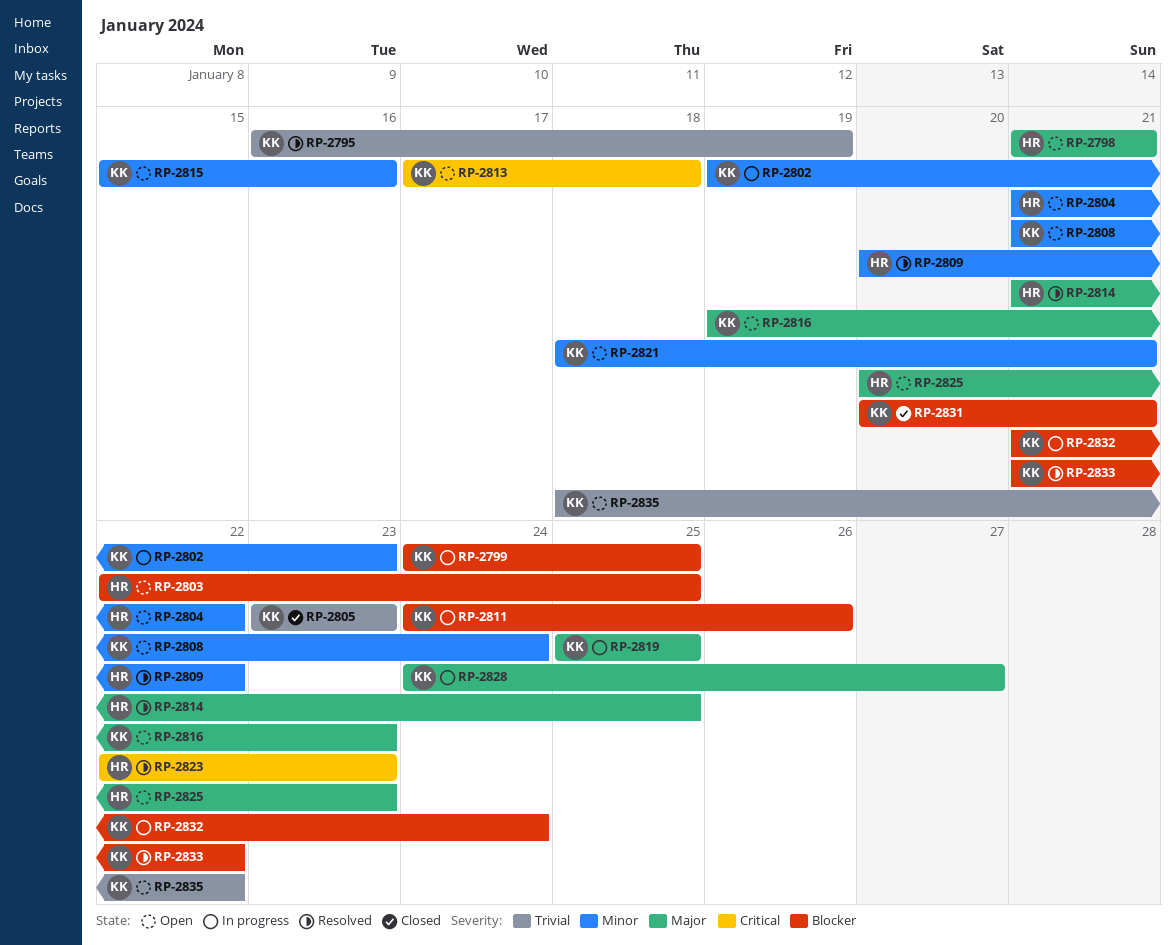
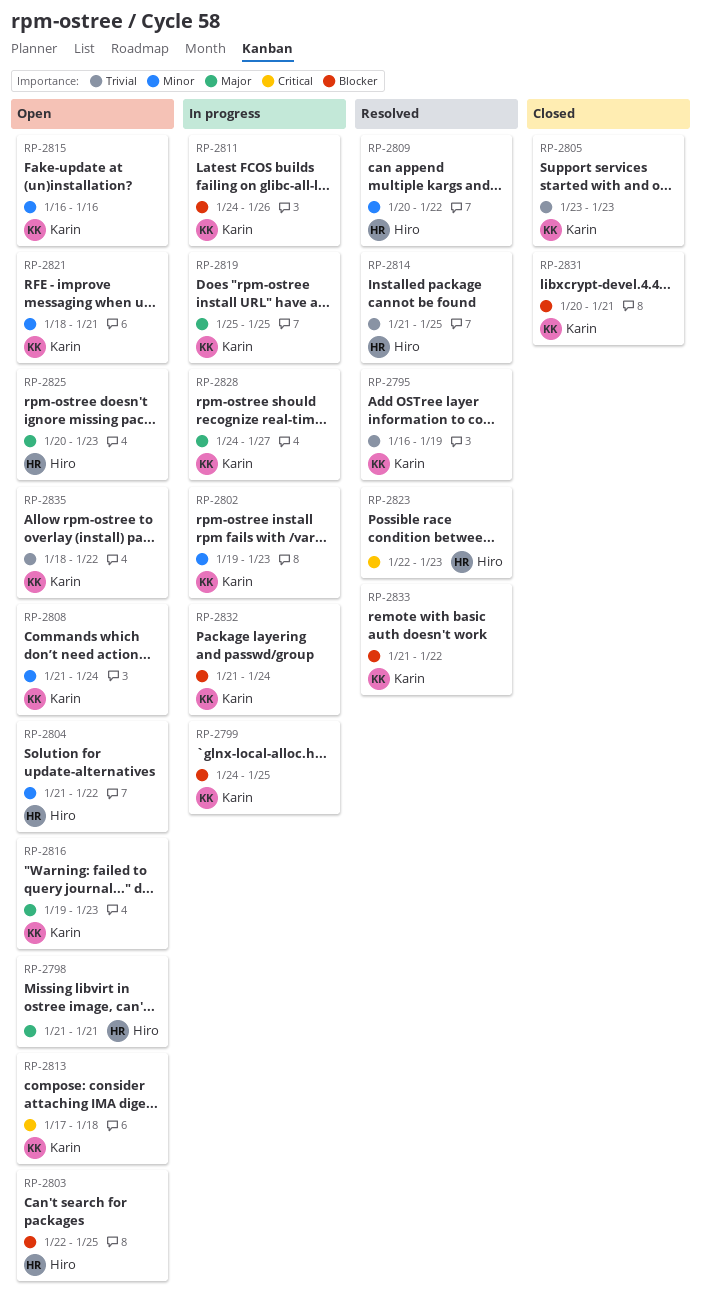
RP-2814, priority: Major -> Trivial
RP-2815, start: Jan 15 -> Jan 16

